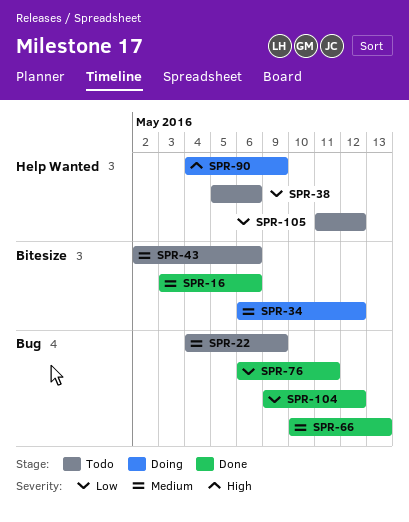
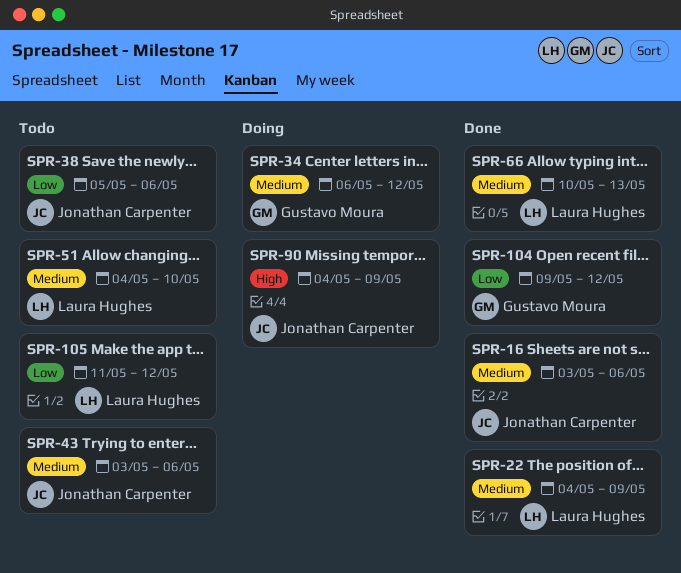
SPR-22, status: Todo -> Done
SPR-43, start: May 2 -> May 3
SPR-51: none -> present
SPR-76: present -> none

